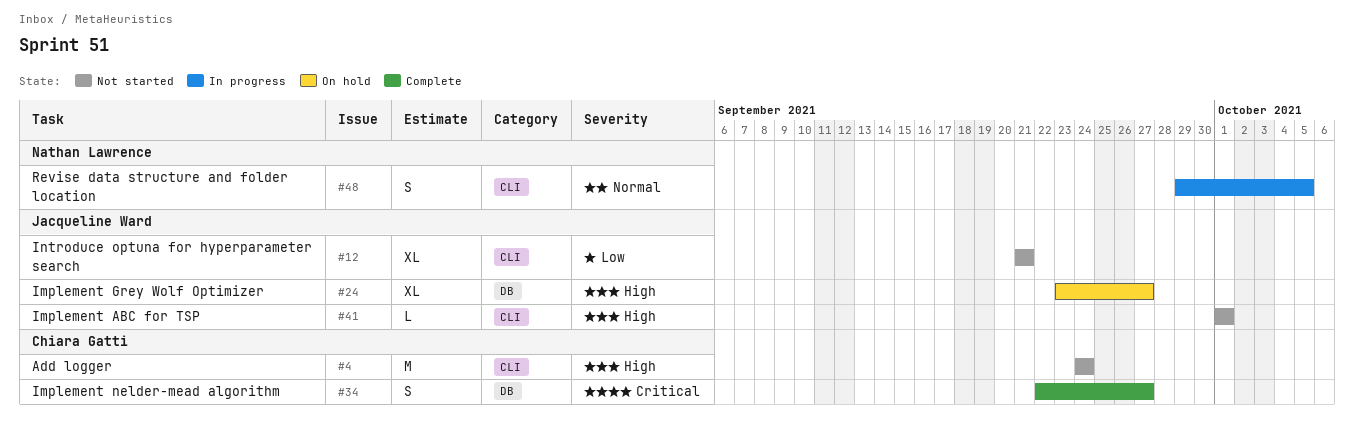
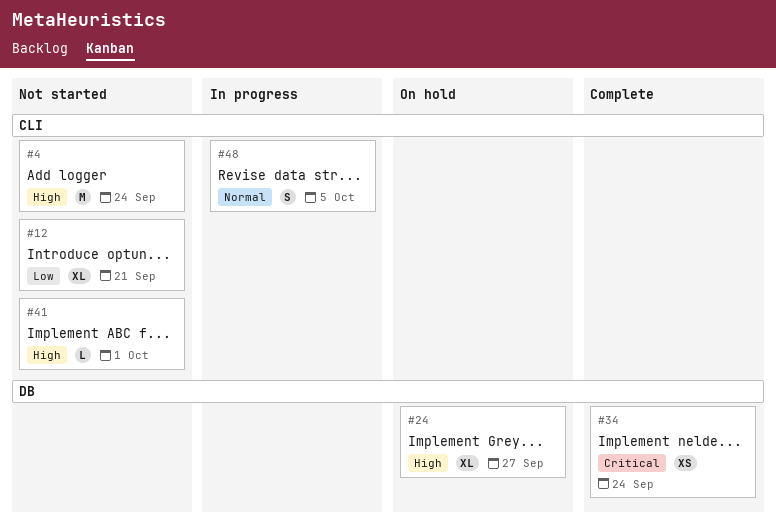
#34, estimate: S -> XS
#34, due: Sep 27 -> Sep 24

